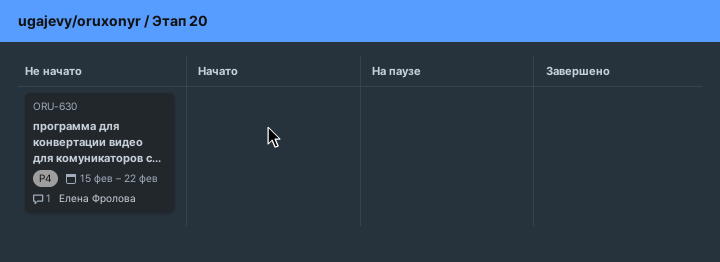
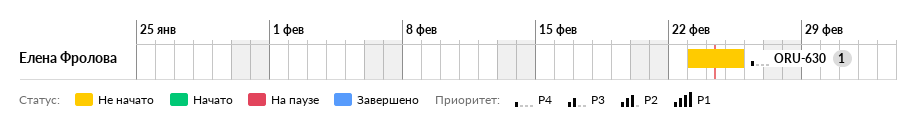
ORU-630, start: Feb 15 -> Feb 23
ORU-630, due: Feb 22 -> Feb 25

